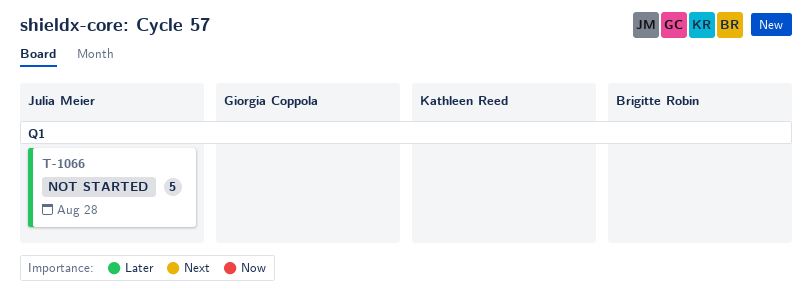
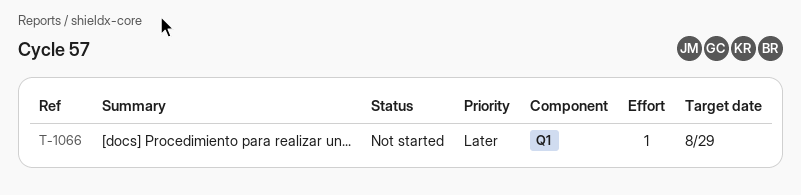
T-1066, estimate: 5 -> 1
T-1066, due: Aug 28 -> Aug 29

